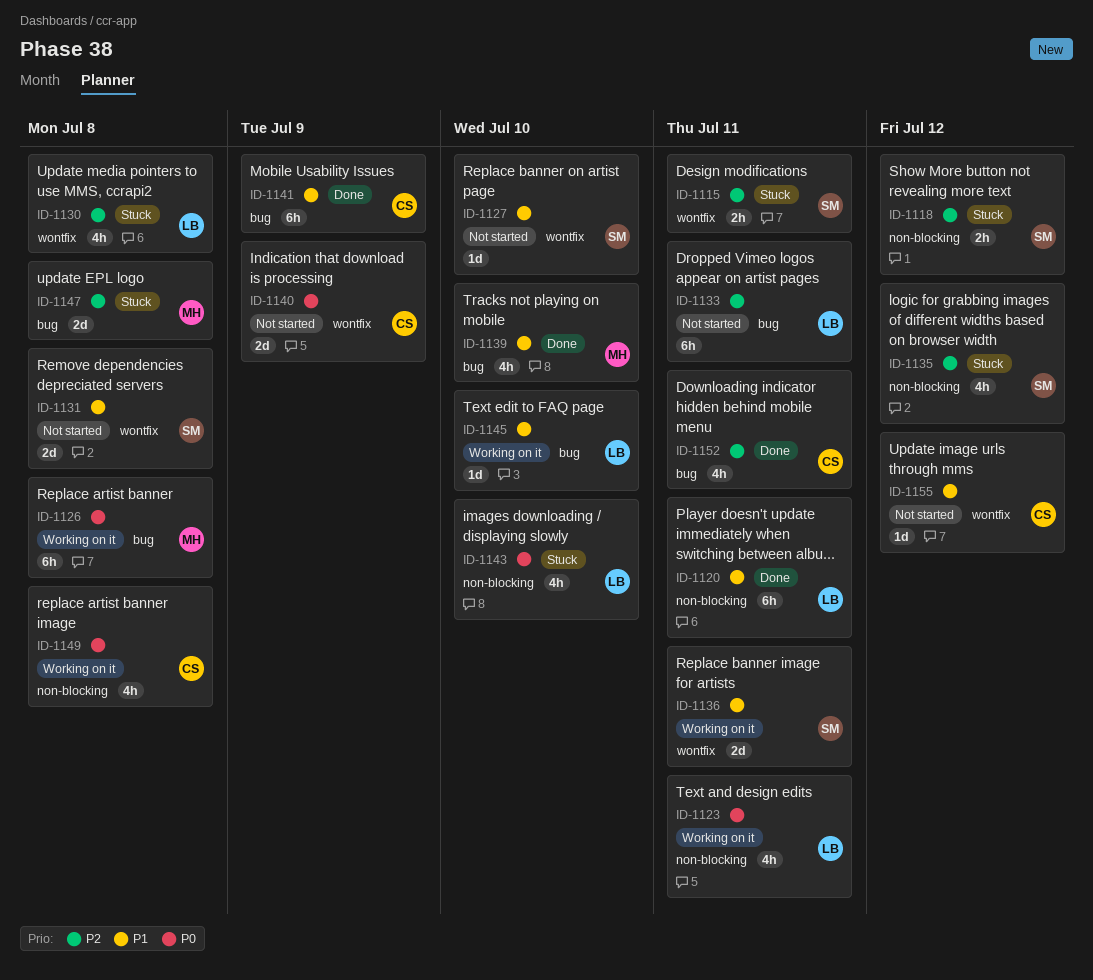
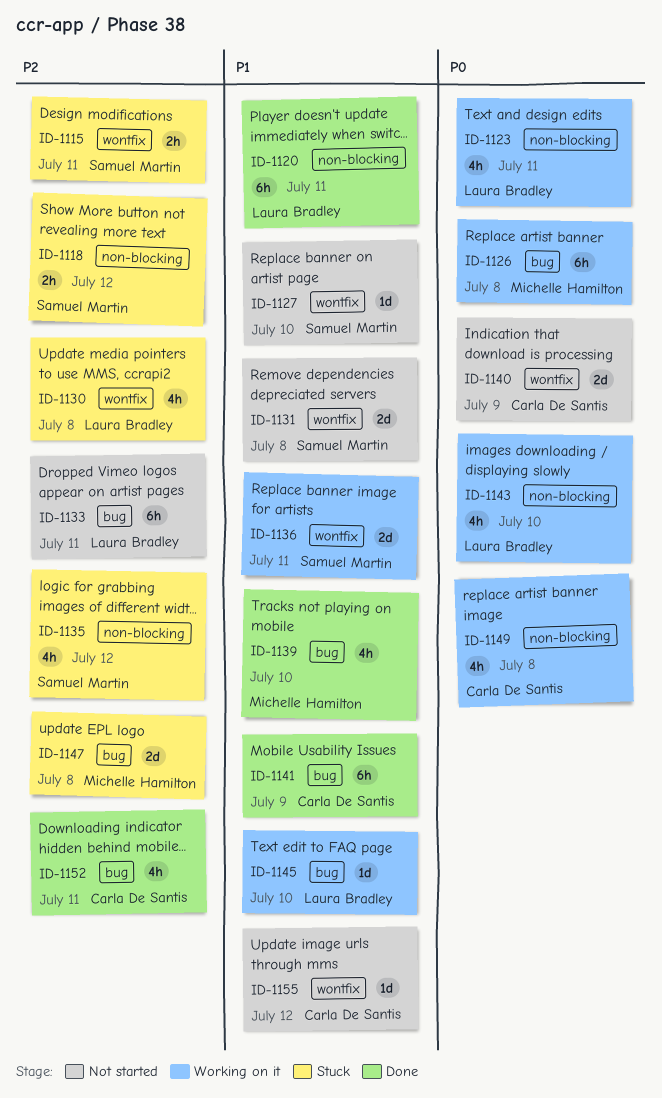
ID-1143, status: Stuck -> Working on it

